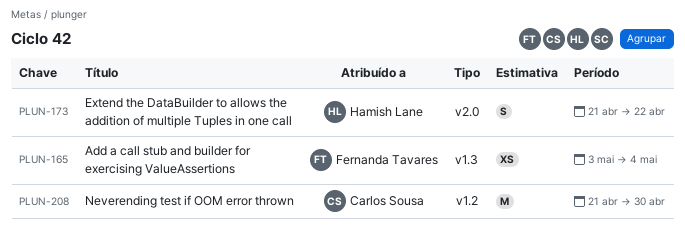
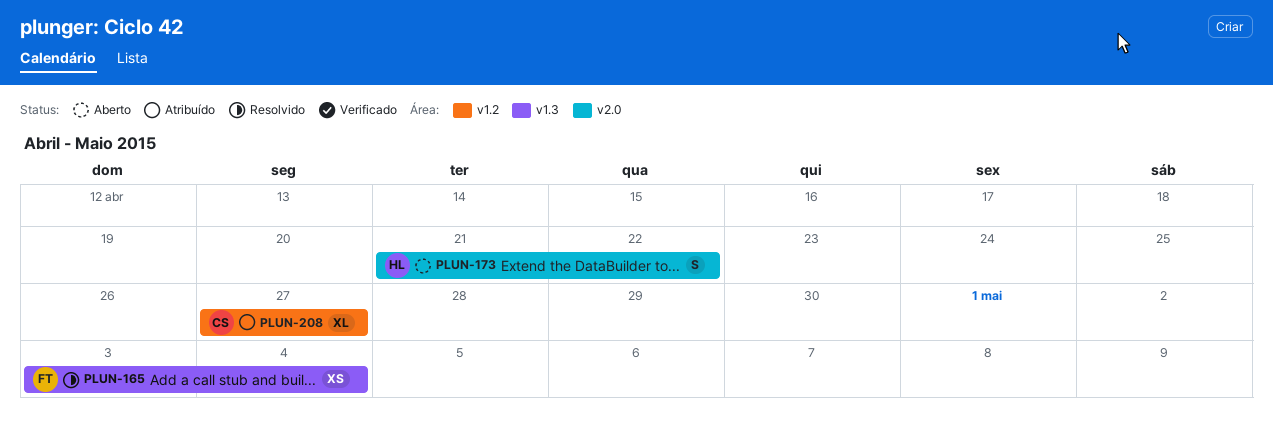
PLUN-208, estimate: M -> XL
PLUN-208, start: Apr 21 -> Apr 27
PLUN-208, due: Apr 30 -> Apr 27

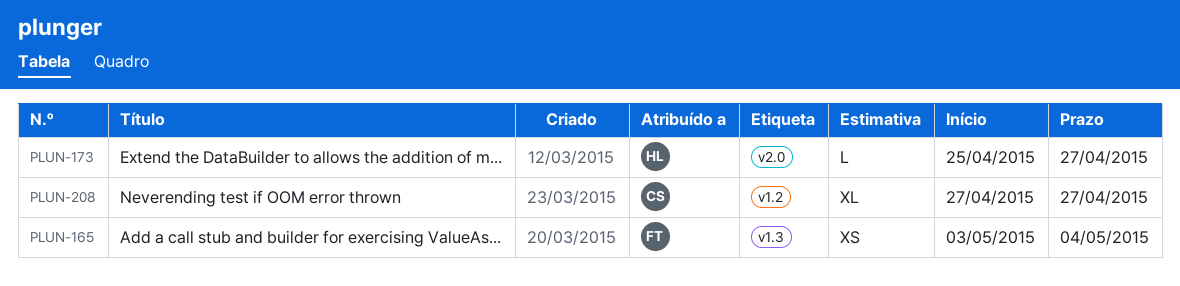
PLUN-173, estimate: S -> L
PLUN-173, start: Apr 21 -> Apr 25
PLUN-173, due: Apr 22 -> Apr 27

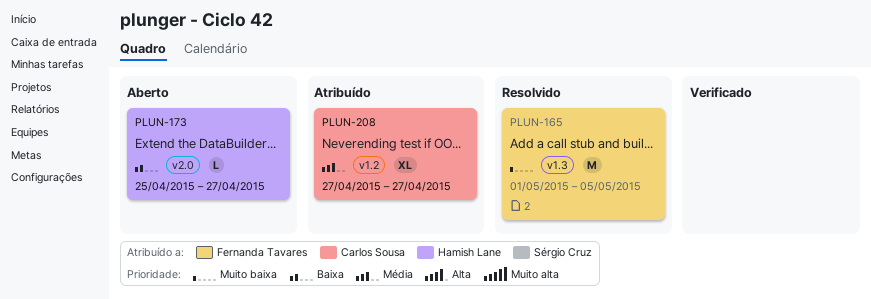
PLUN-165, estimate: XS -> M
PLUN-165, start: May 3 -> May 1
PLUN-165, due: May 4 -> May 5

